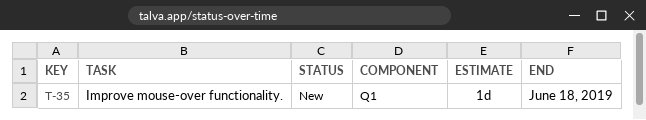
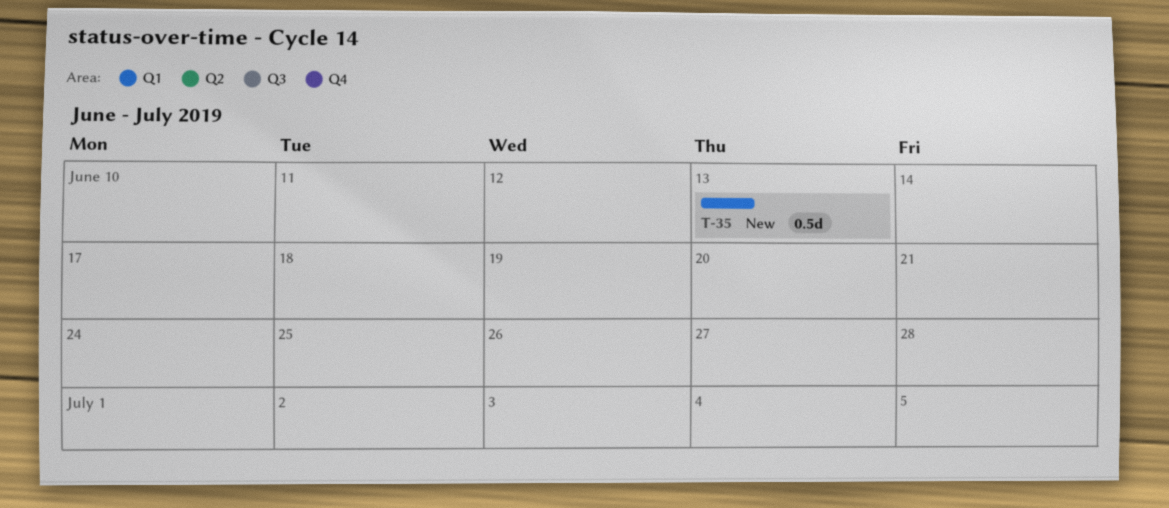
T-35, estimate: 1d -> 0.5d
T-35, due: Jun 18 -> Jun 13

